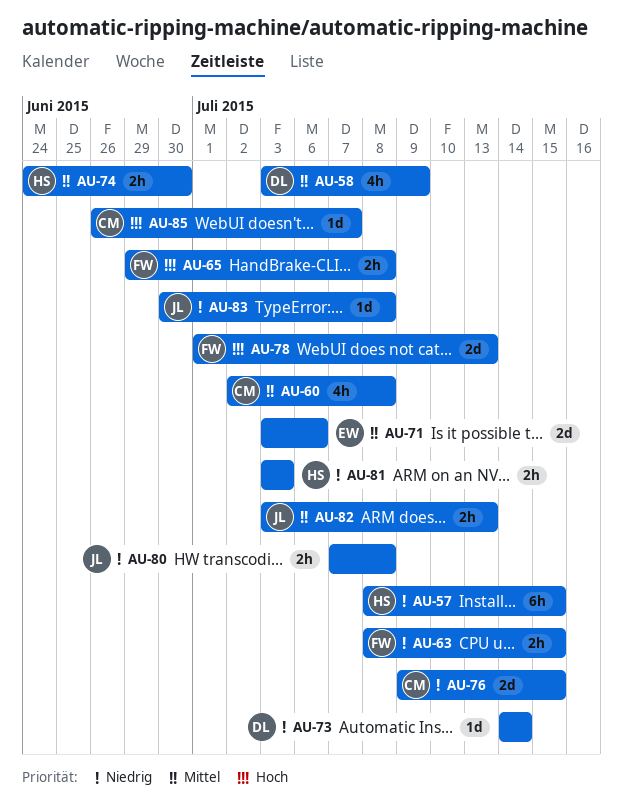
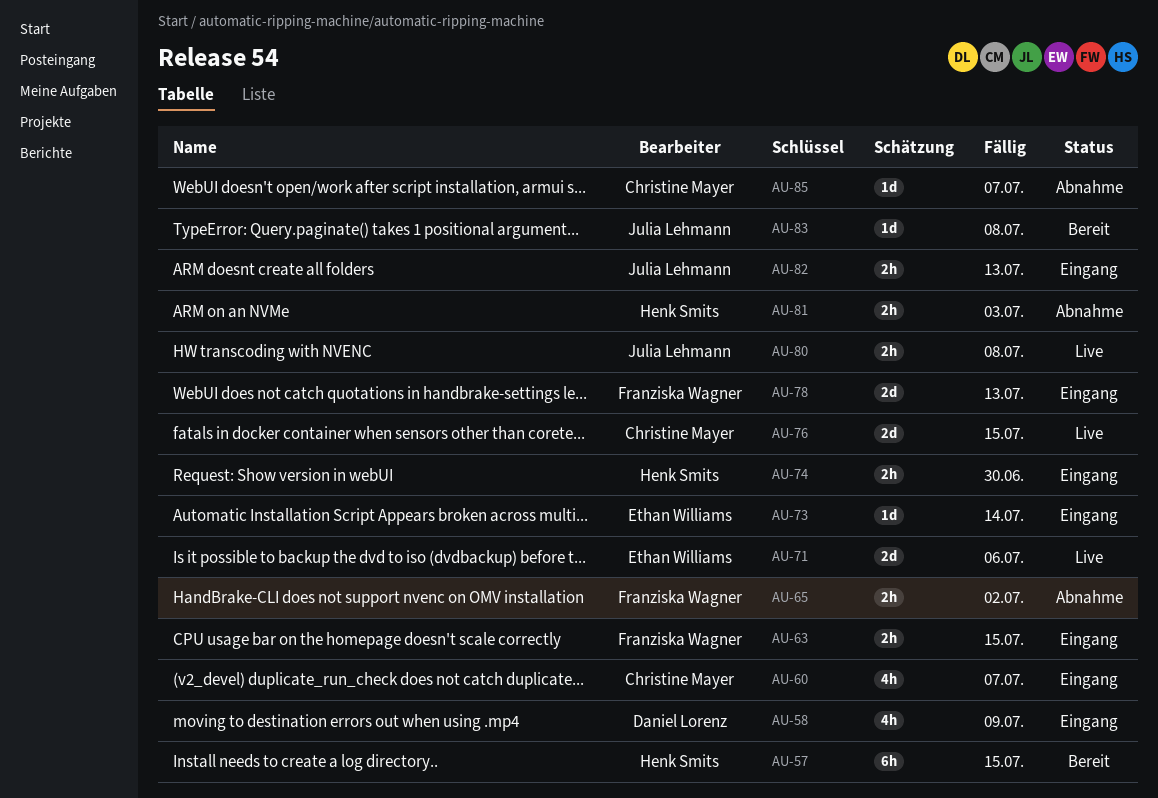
AU-60, due: Jul 8 -> Jul 7
AU-65, due: Jul 8 -> Jul 2
AU-73, owner: Daniel Lorenz -> Ethan Williams

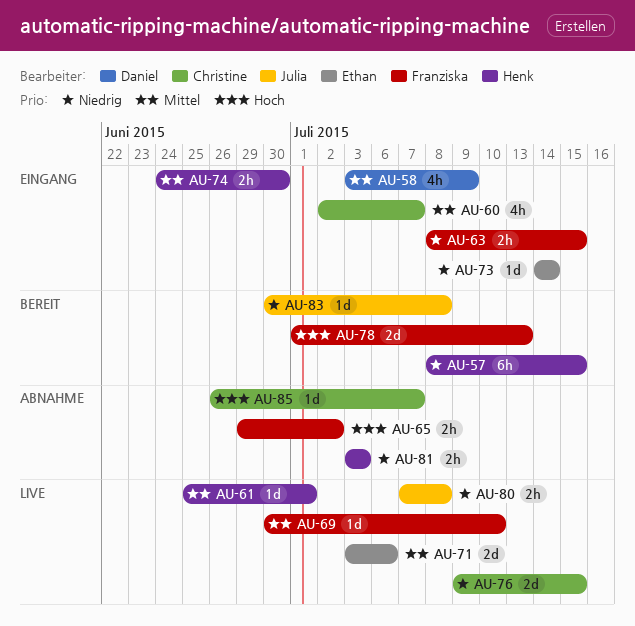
AU-61: none -> present
AU-69: none -> present
AU-78, status: Eingang -> Bereit
AU-82: present -> none

